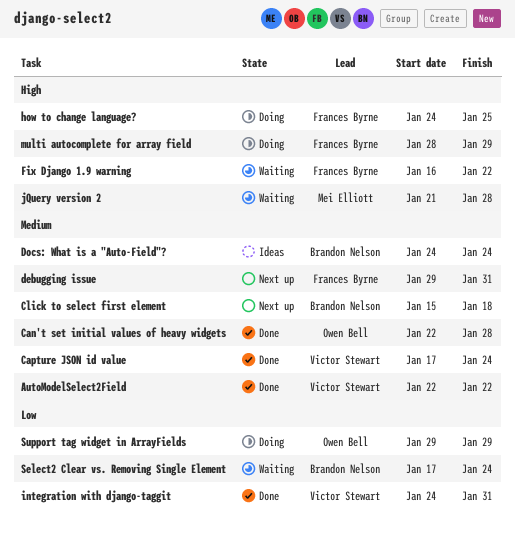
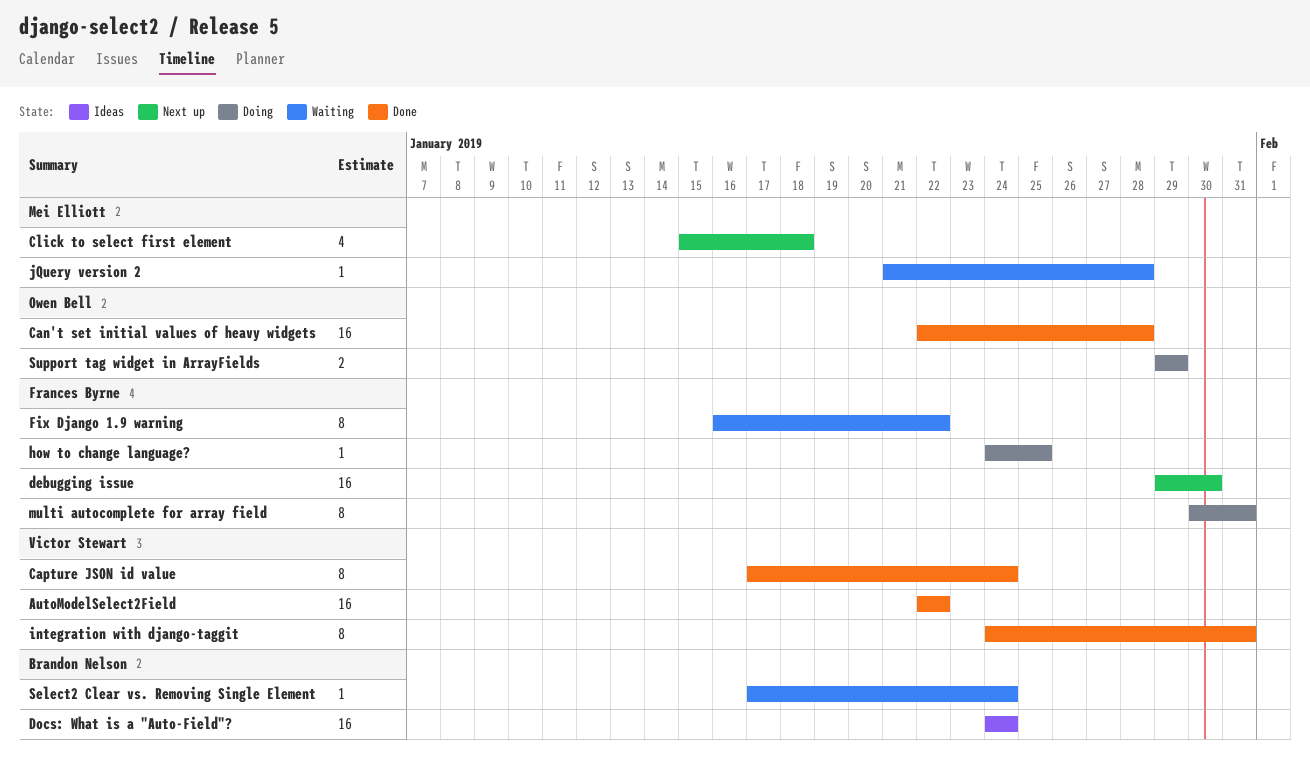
Click to select first element, owner: Brandon Nelson -> Mei Elliott
debugging issue, due: Jan 31 -> Jan 30
multi autocomplete for array field, start: Jan 28 -> Jan 30
multi autocomplete for array field, due: Jan 29 -> Jan 31

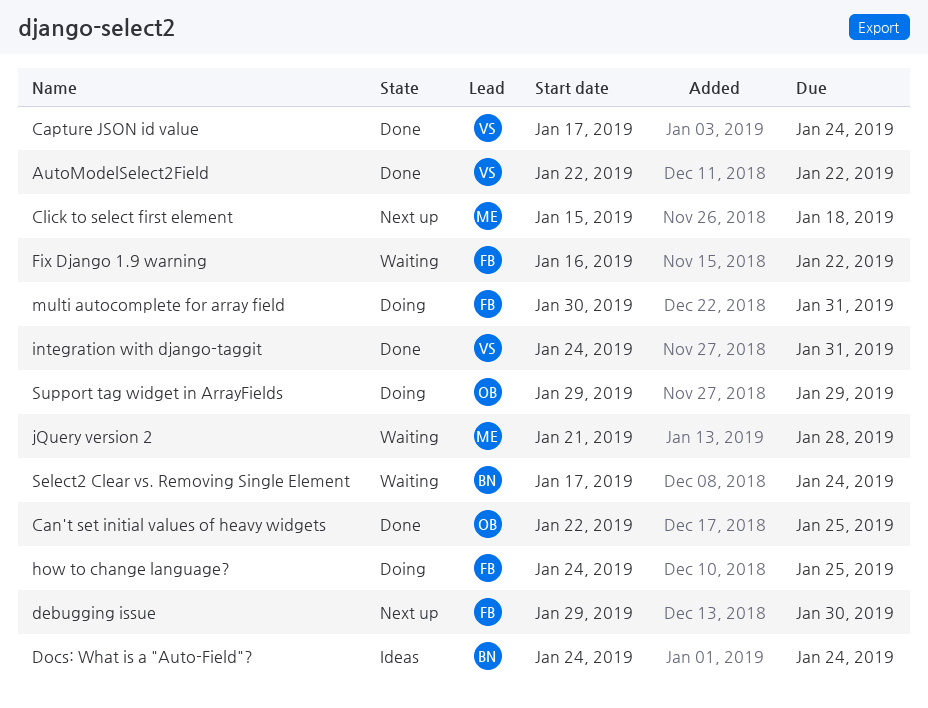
Can't set initial values of heavy widgets, due: Jan 28 -> Jan 25

